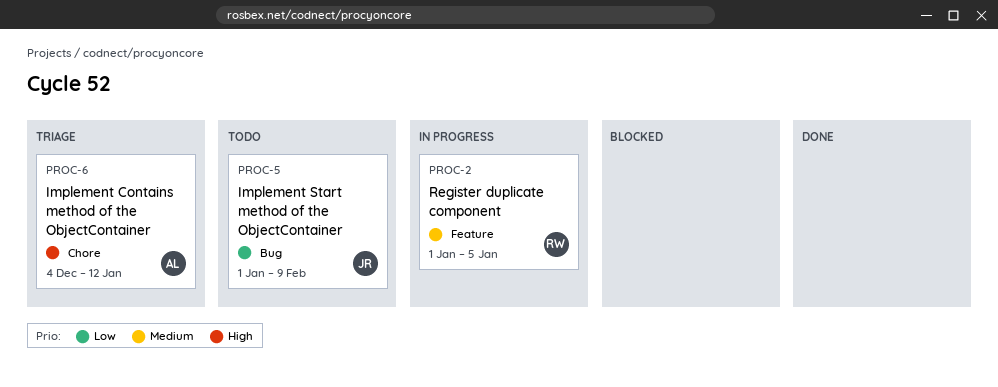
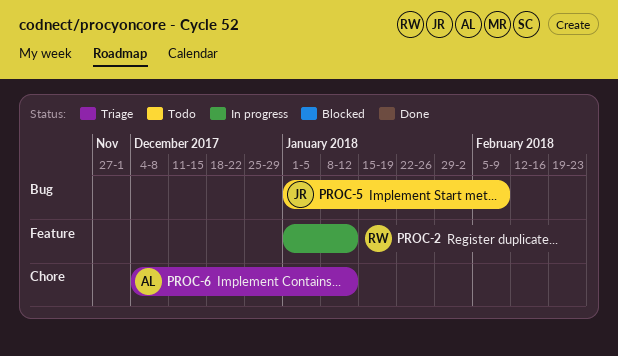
PROC-2, due: Jan 5 -> Jan 12

